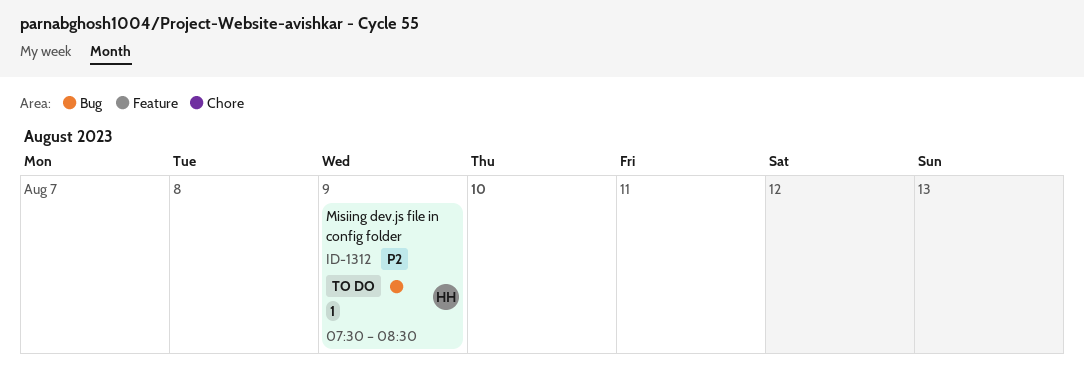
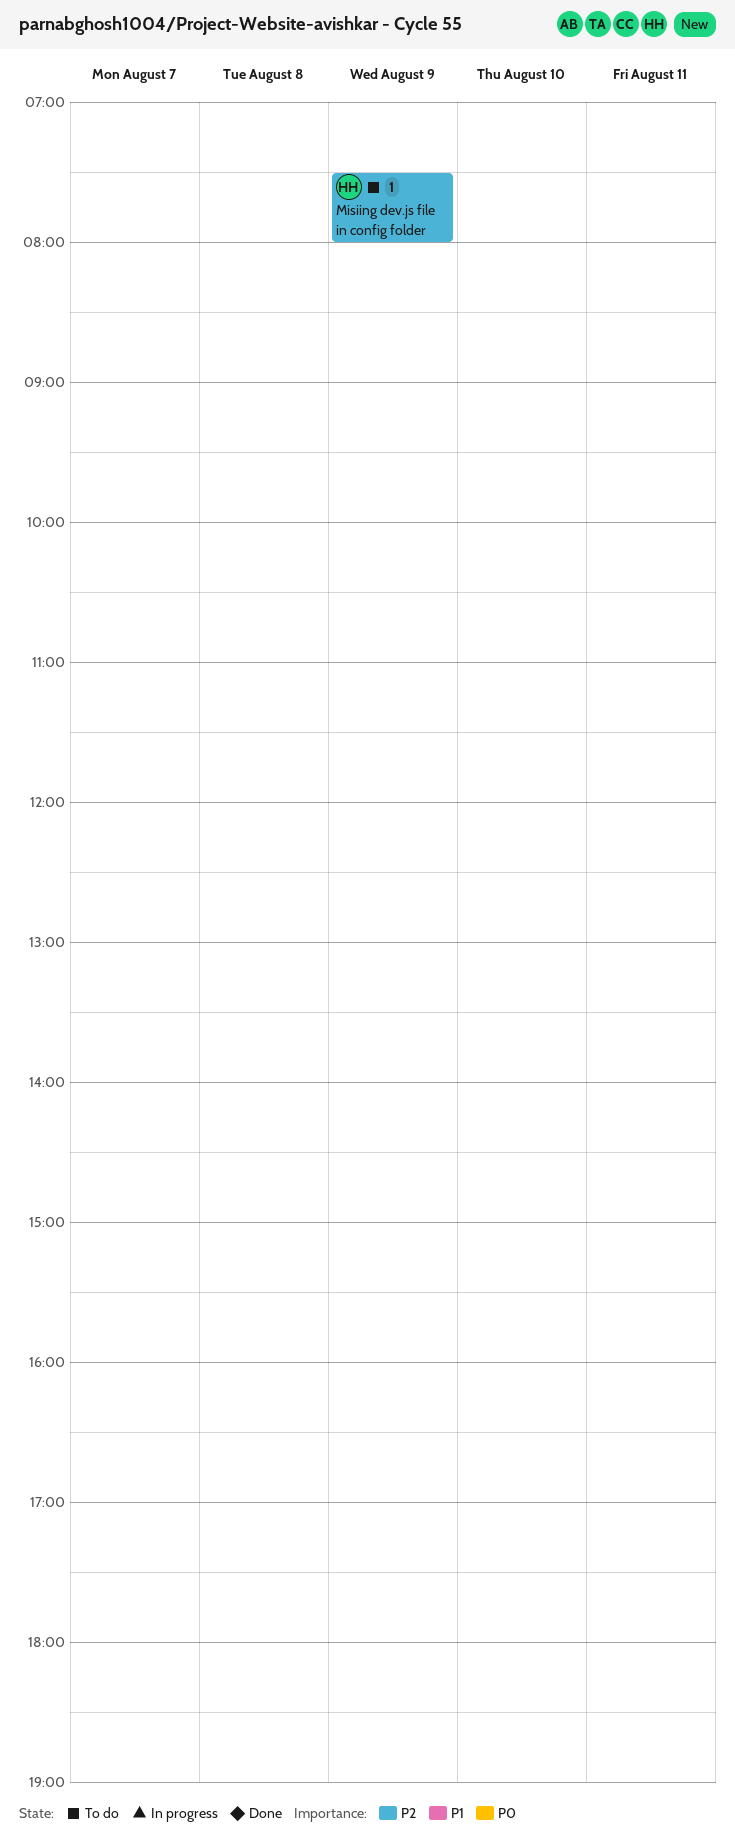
Misiing dev.js file in config folder, ends: 08:30 -> 08:00

